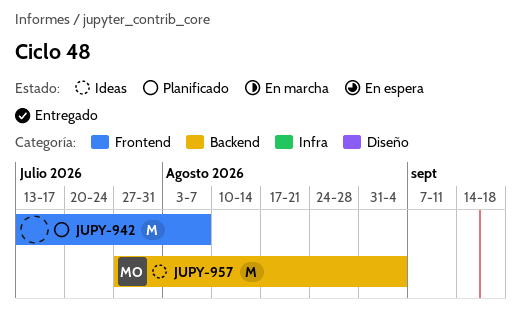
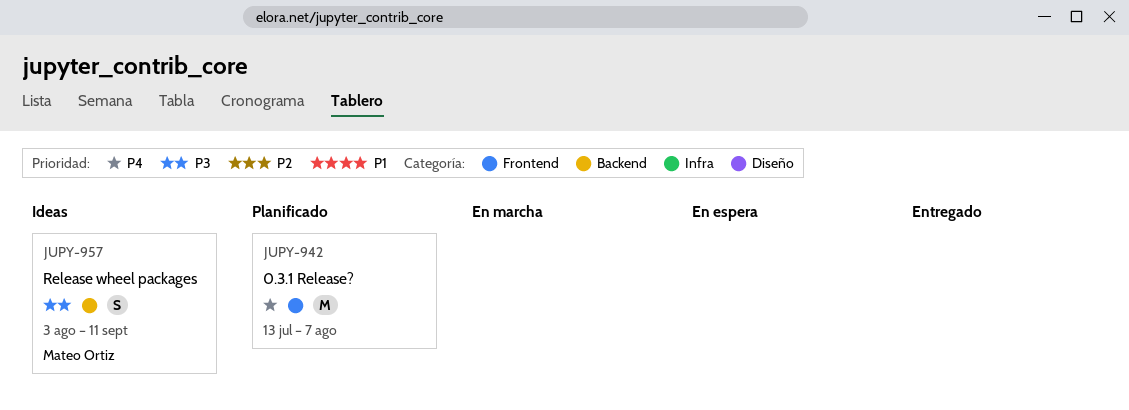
JUPY-957, estimate: M -> S
JUPY-957, start: Jul 27 -> Aug 3
JUPY-957, due: Sep 4 -> Sep 11

